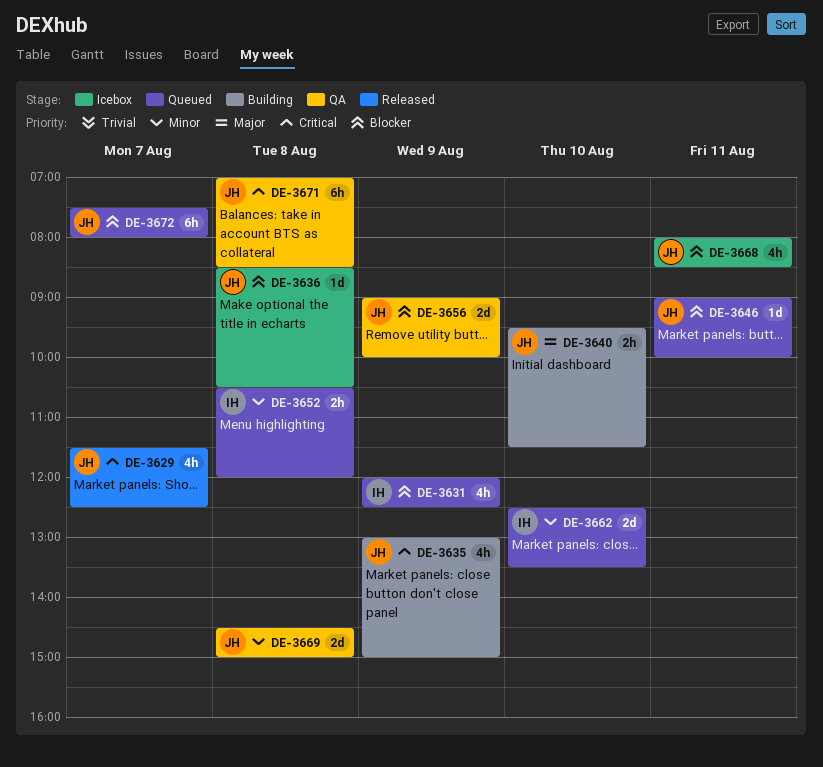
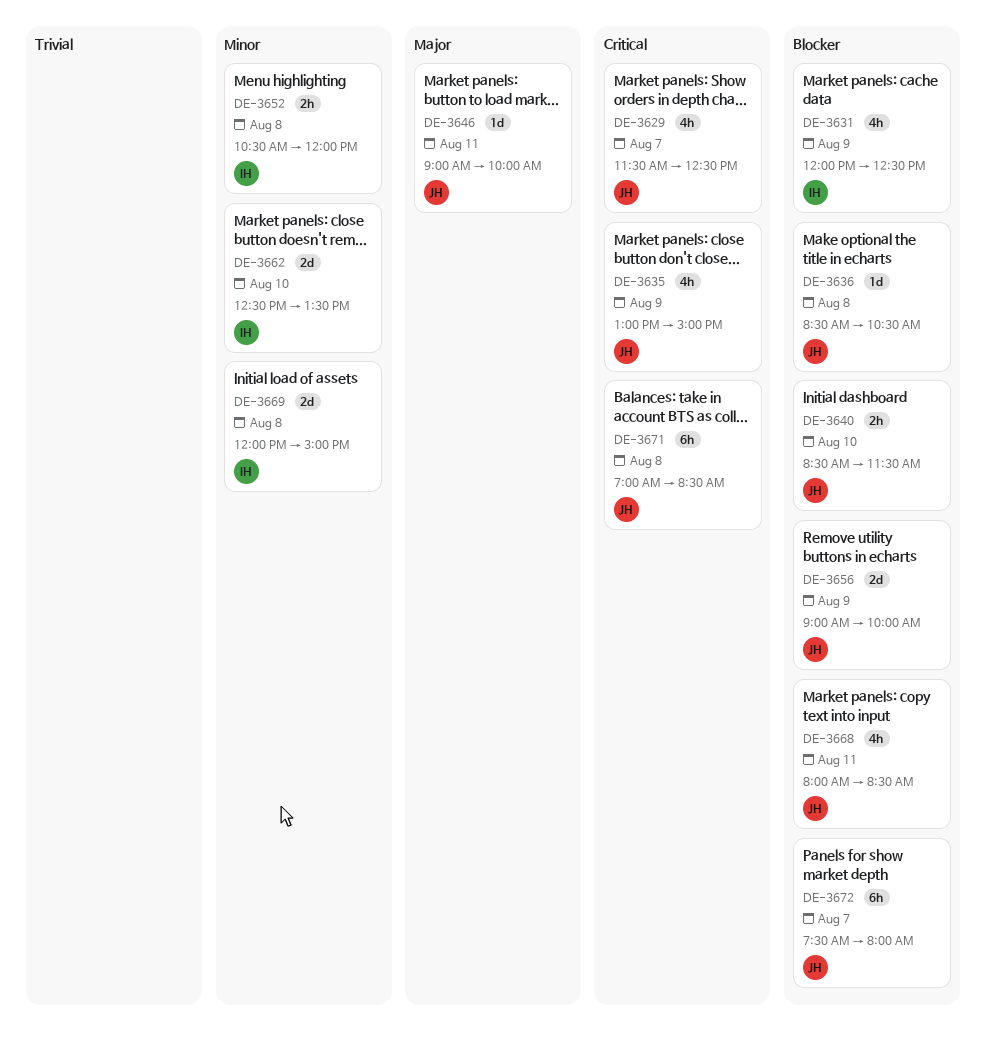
DE-3640, priority: Major -> Blocker
DE-3640, begins: 09:30 -> 08:30
DE-3646, priority: Blocker -> Major
DE-3669, owner: JH -> IH
DE-3669, begins: 14:30 -> 12:00

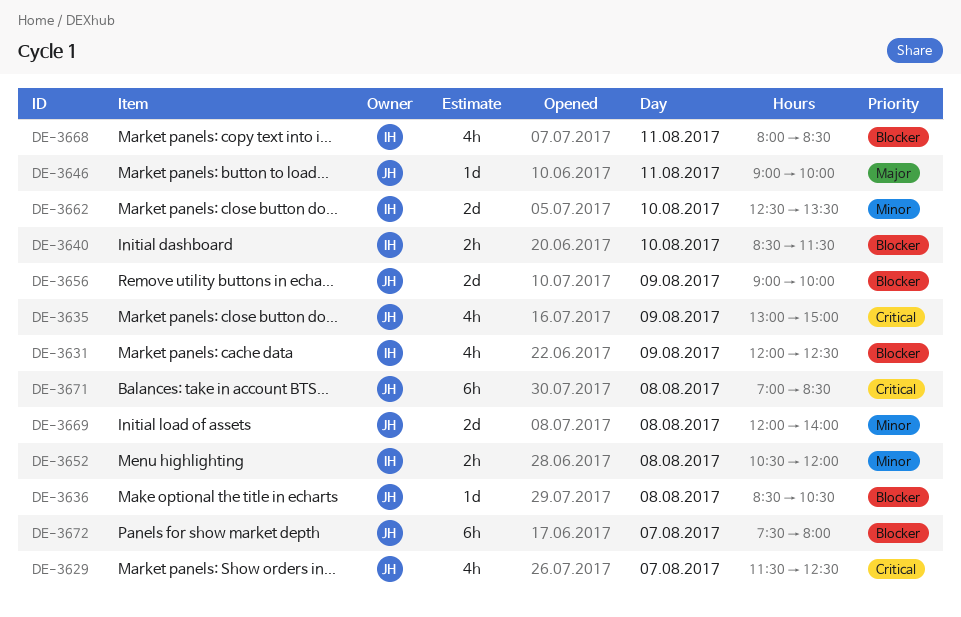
DE-3640, owner: JH -> IH
DE-3668, owner: JH -> IH
DE-3669, owner: IH -> JH
DE-3669, ends: 15:00 -> 14:00

